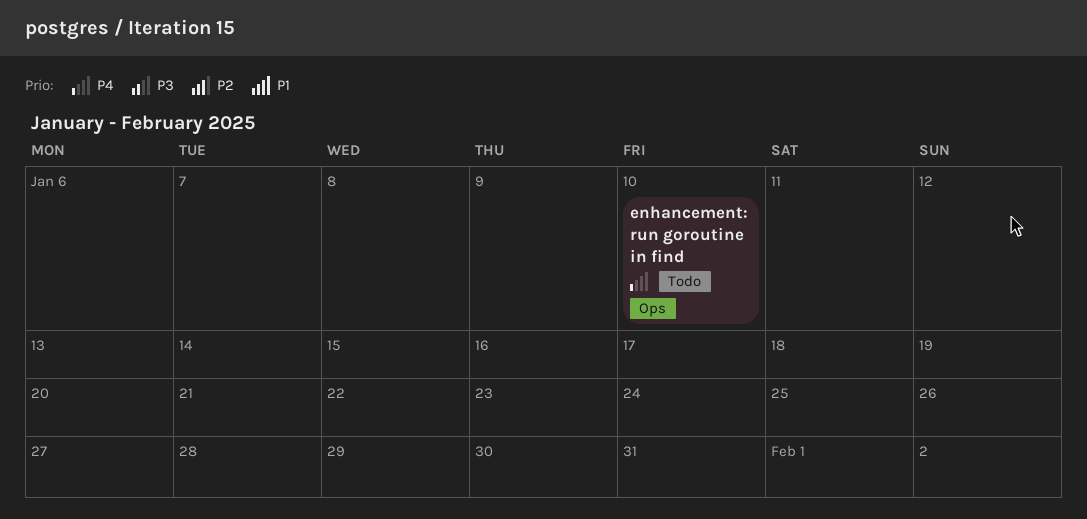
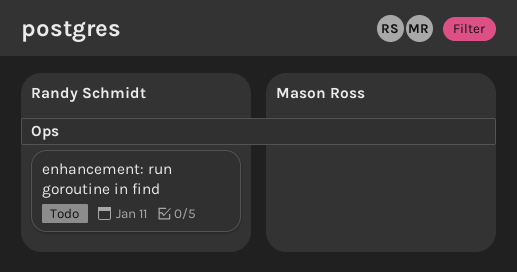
enhancement: run goroutine in find, due: Jan 10 -> Jan 11

